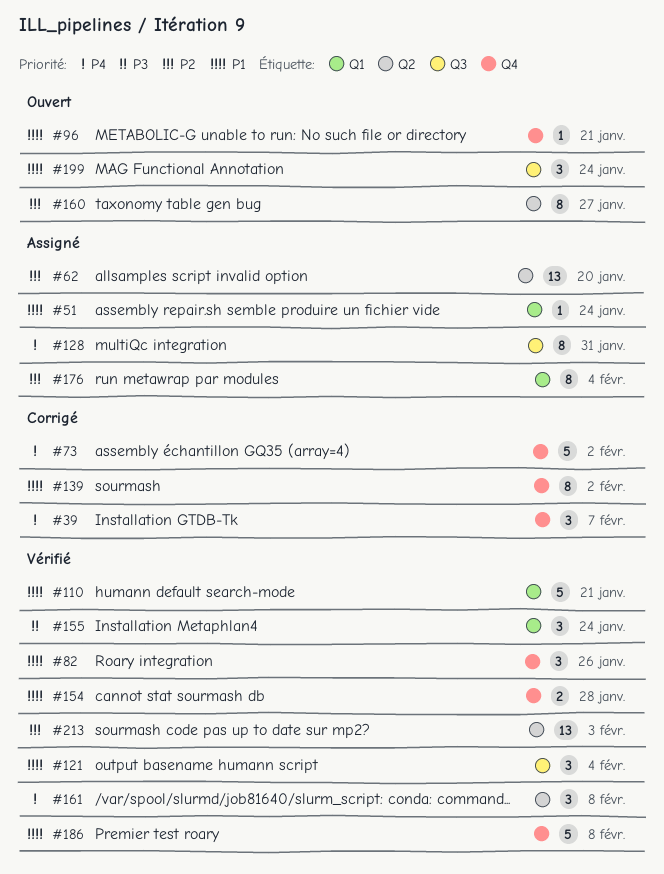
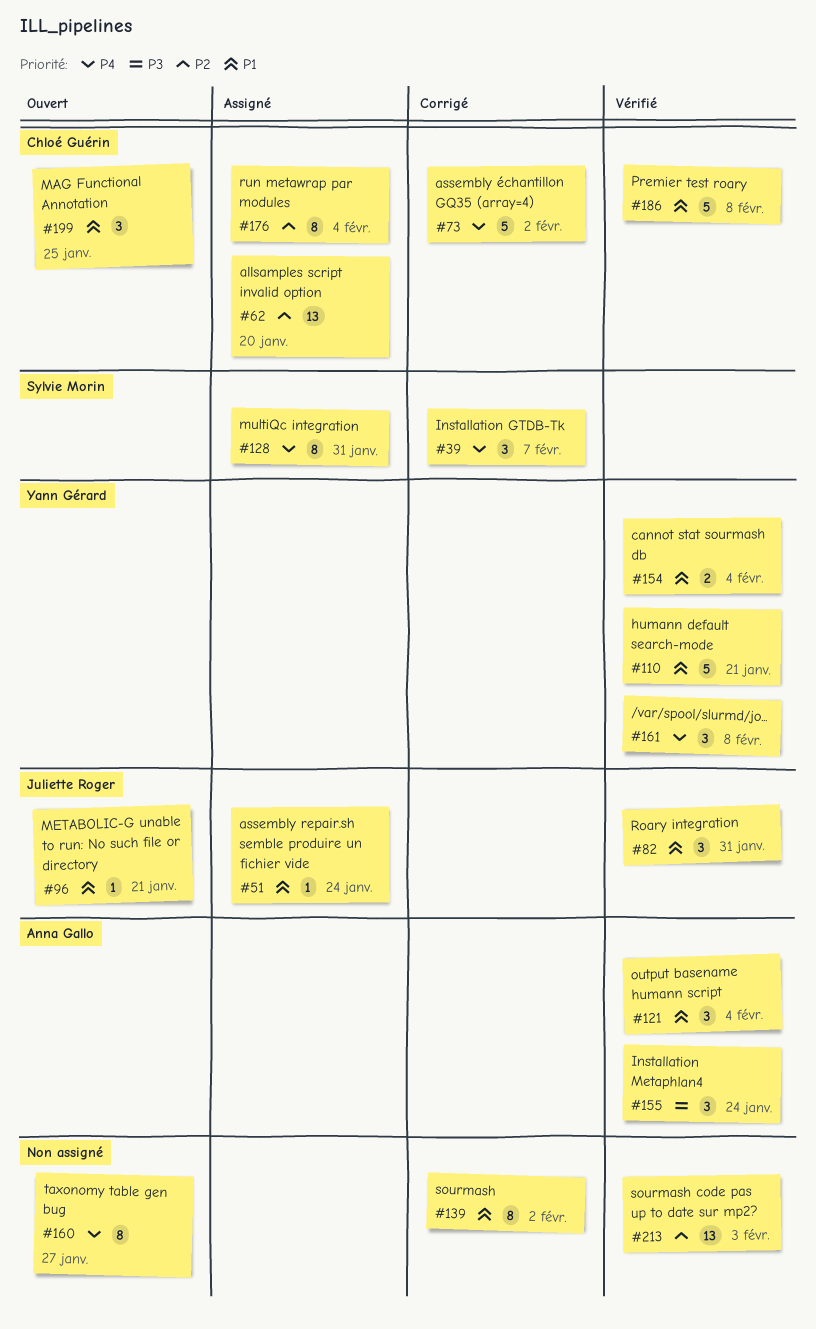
#82, due: Jan 26 -> Jan 31
#154, due: Jan 28 -> Feb 4
#160, priority: P2 -> P4
#199, due: Jan 24 -> Jan 25

